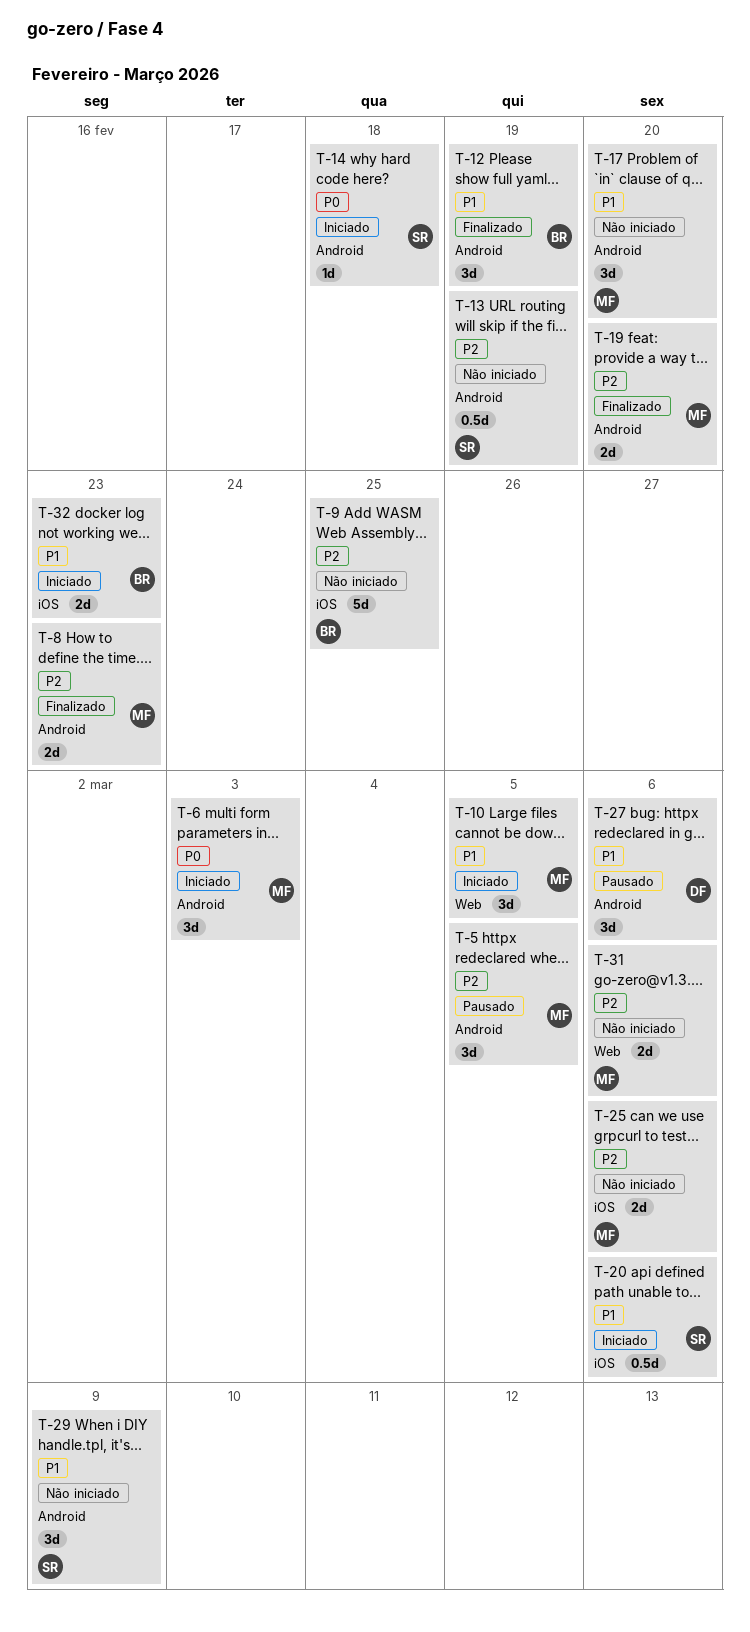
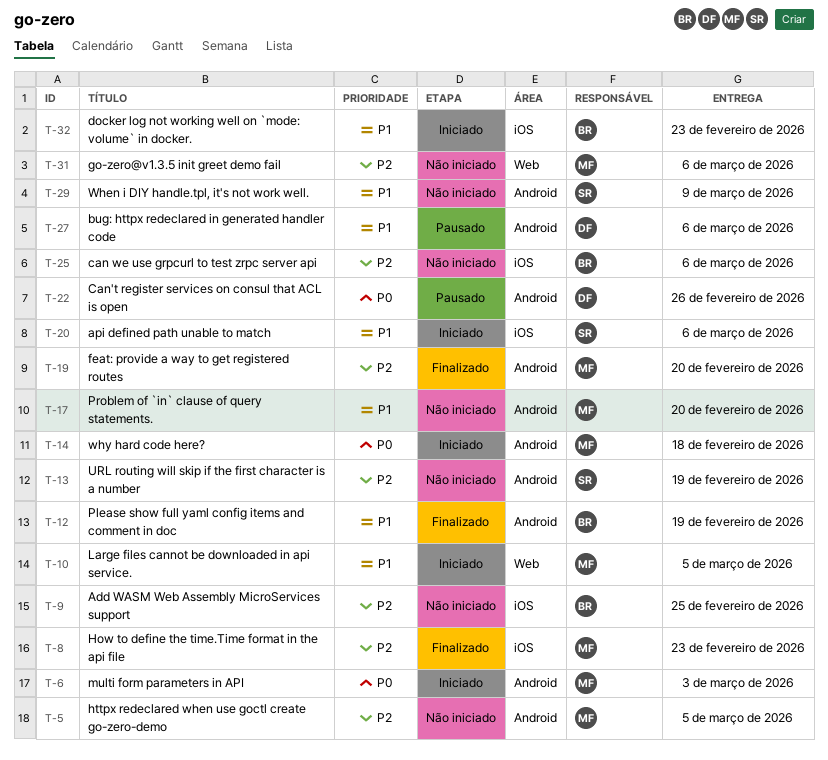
T-5, status: Pausado -> Não iniciado
T-8, label: Android -> iOS
T-14, owner: SR -> MF
T-22: none -> present
T-25, owner: MF -> BR

